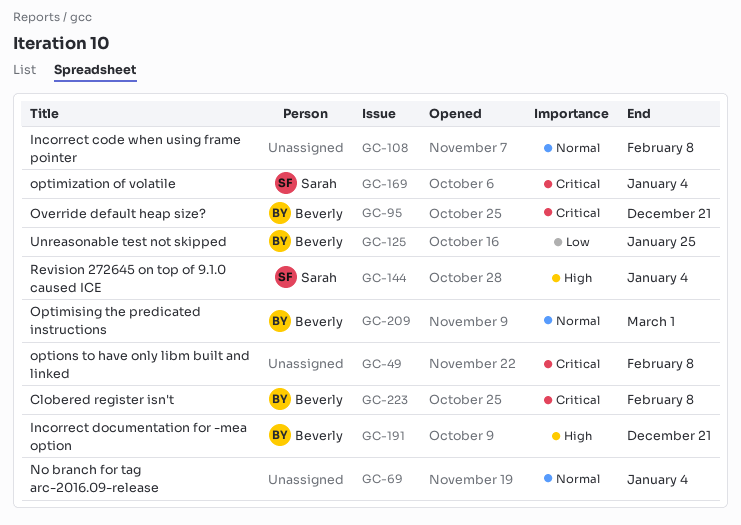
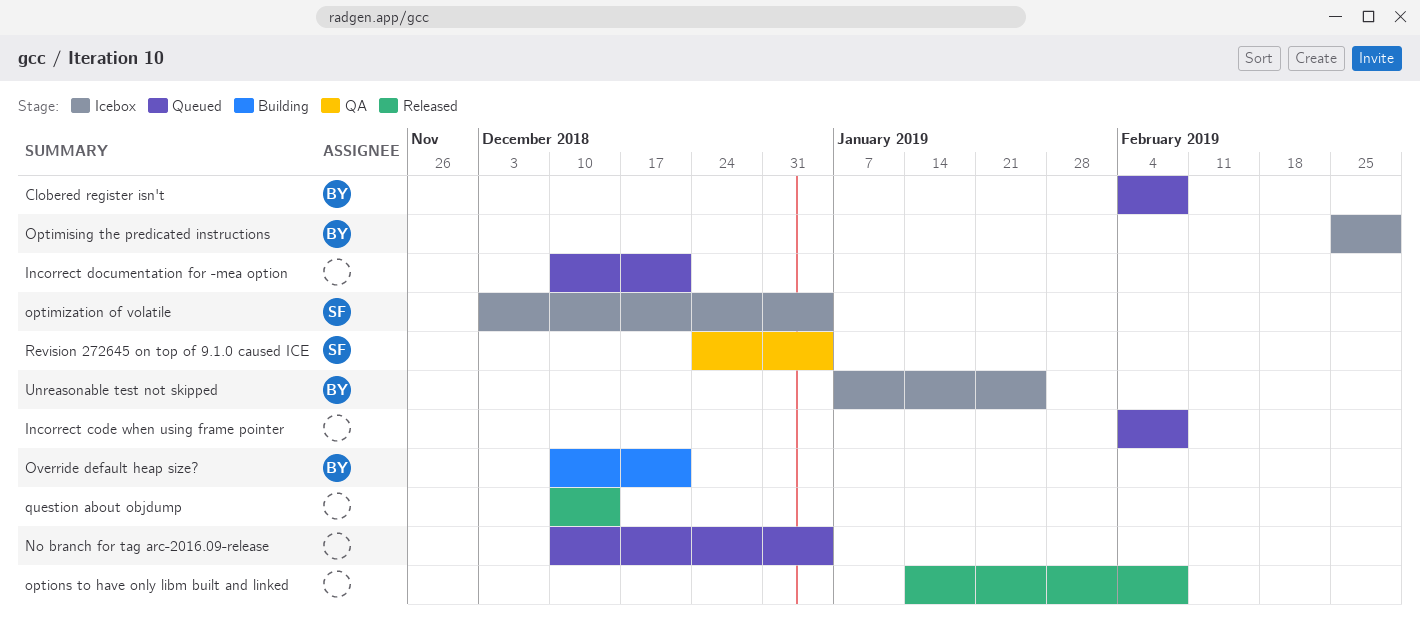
Incorrect documentation for -mea option, owner: Beverly -> none
question about objdump: none -> present

